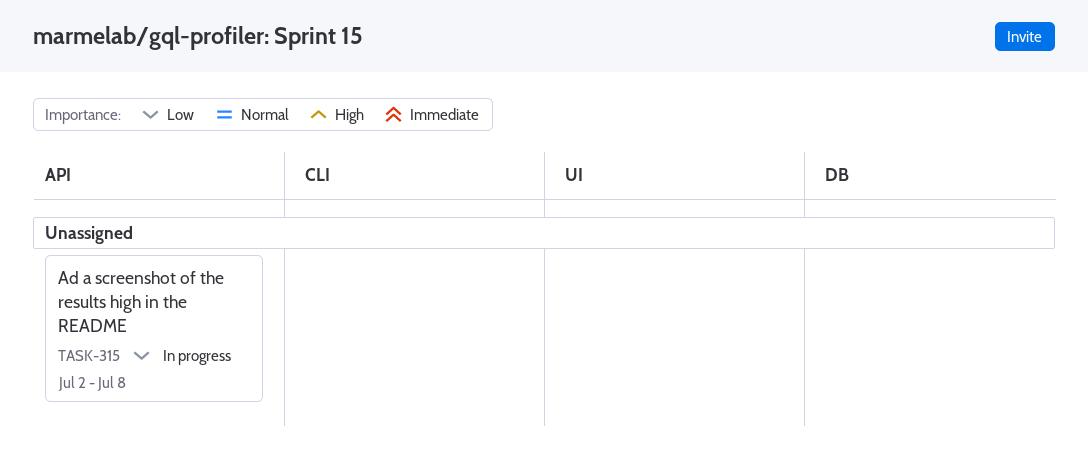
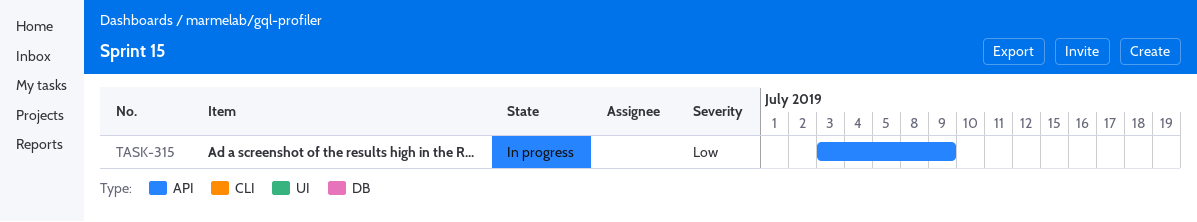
TASK-315, start: Jul 2 -> Jul 3
TASK-315, due: Jul 8 -> Jul 9

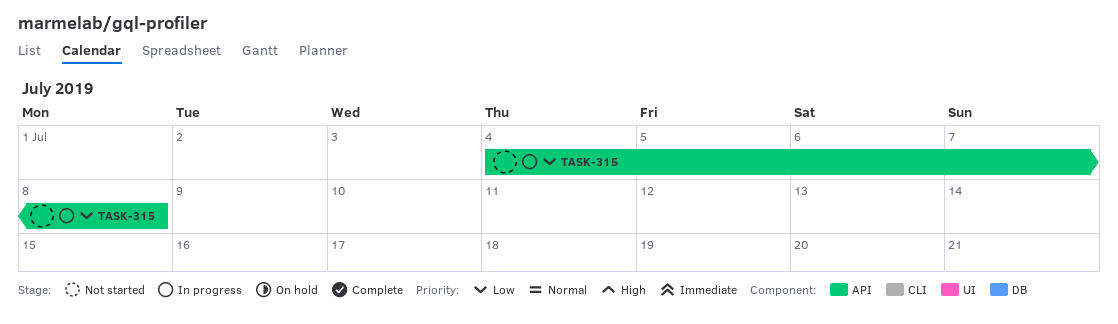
TASK-315, start: Jul 3 -> Jul 4
TASK-315, due: Jul 9 -> Jul 8

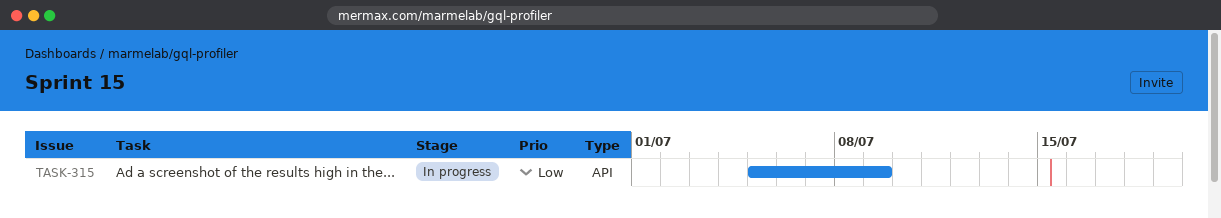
TASK-315, start: Jul 4 -> Jul 5
TASK-315, due: Jul 8 -> Jul 9

